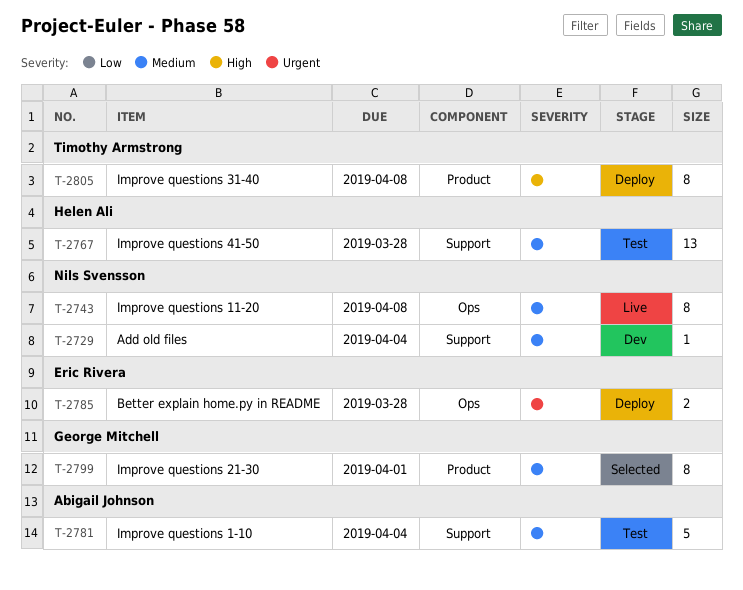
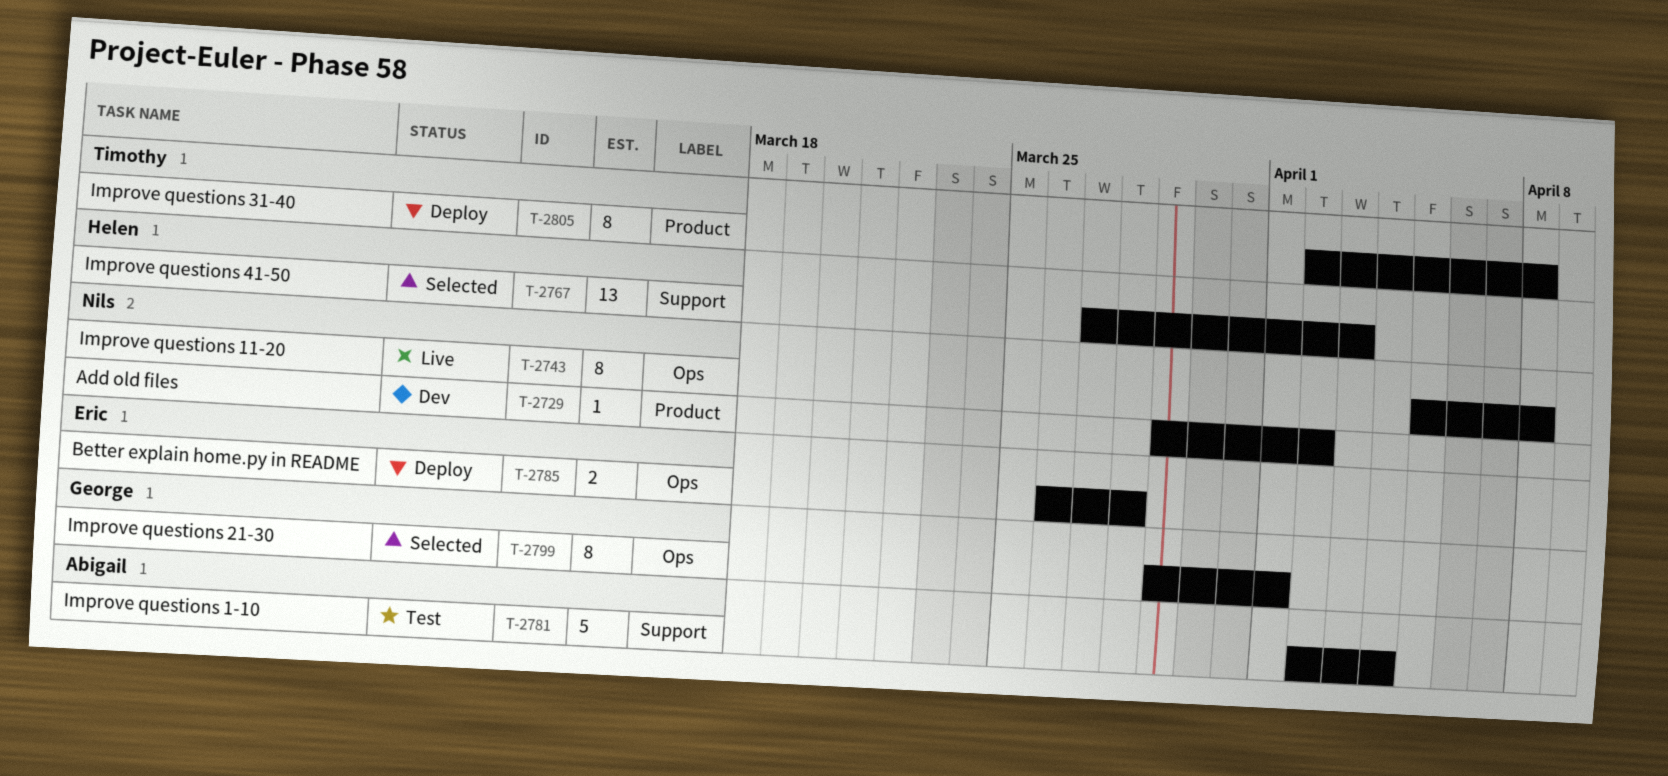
T-2729, label: Support -> Product
T-2729, due: Apr 4 -> Apr 2
T-2767, status: Test -> Selected
T-2767, due: Mar 28 -> Apr 3
T-2799, label: Product -> Ops

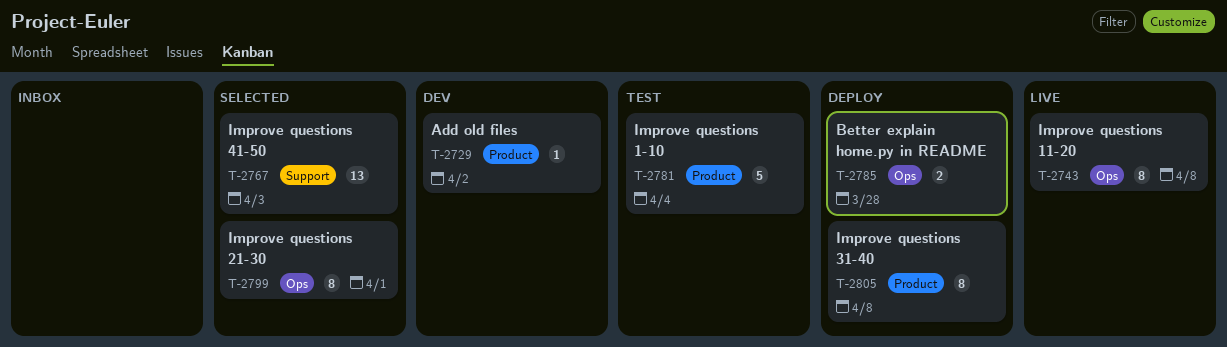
T-2781, label: Support -> Product

